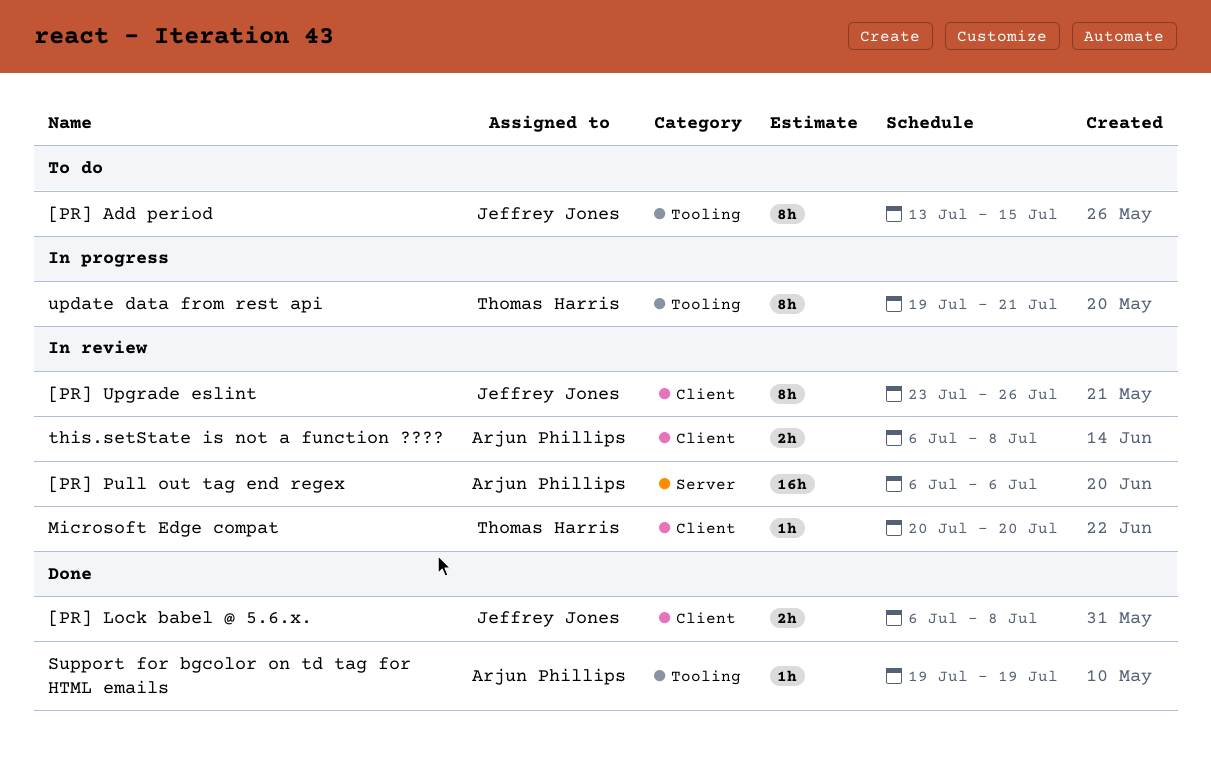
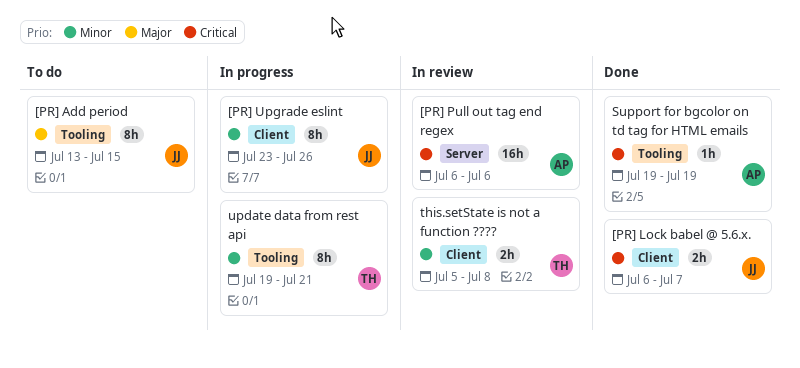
[PR] Lock babel @ 5.6.x., due: Jul 8 -> Jul 7
[PR] Upgrade eslint, status: In review -> In progress
Microsoft Edge compat: present -> none
this.setState is not a function ????, owner: Arjun Phillips -> Thomas Harris
this.setState is not a function ????, start: Jul 6 -> Jul 5

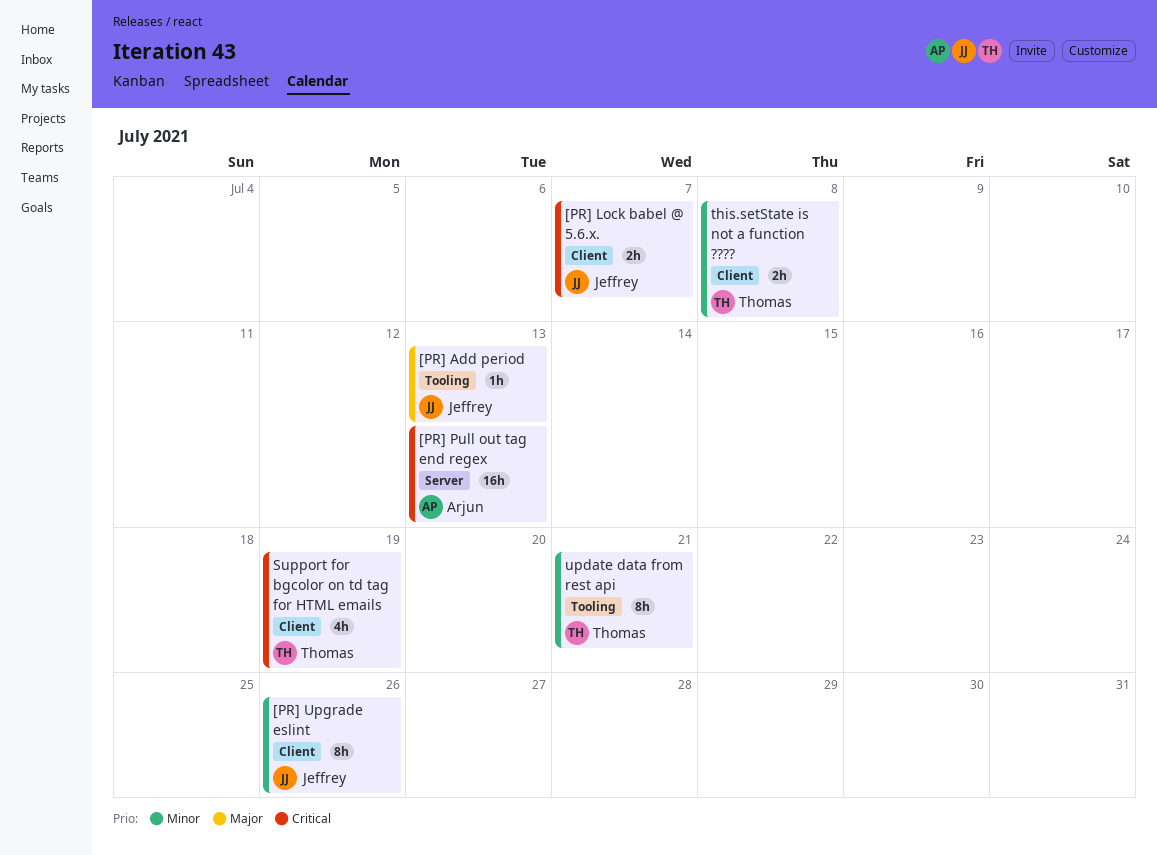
[PR] Add period, estimate: 8h -> 1h
[PR] Add period, due: Jul 15 -> Jul 13
[PR] Pull out tag end regex, due: Jul 6 -> Jul 13
Support for bgcolor on td tag for HTML emails, owner: Arjun -> Thomas
Support for bgcolor on td tag for HTML emails, label: Tooling -> Client
Support for bgcolor on td tag for HTML emails, estimate: 1h -> 4h

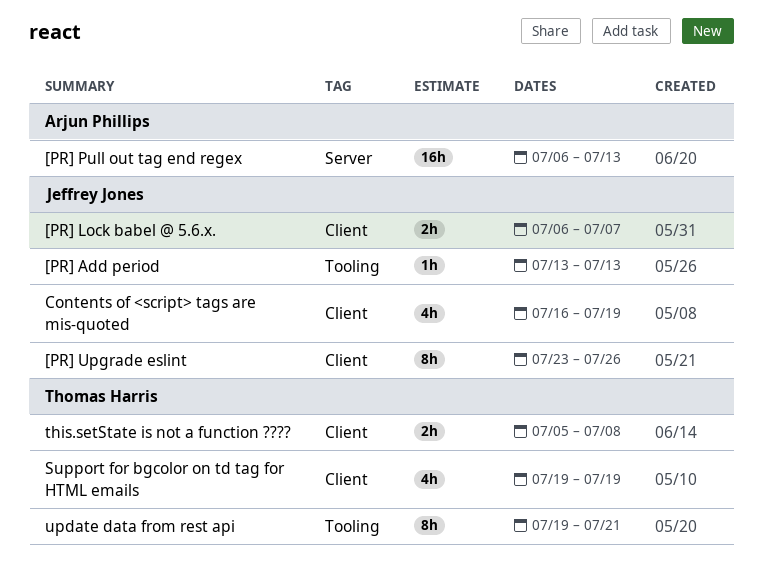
Contents of <script> tags are mis-quoted: none -> present

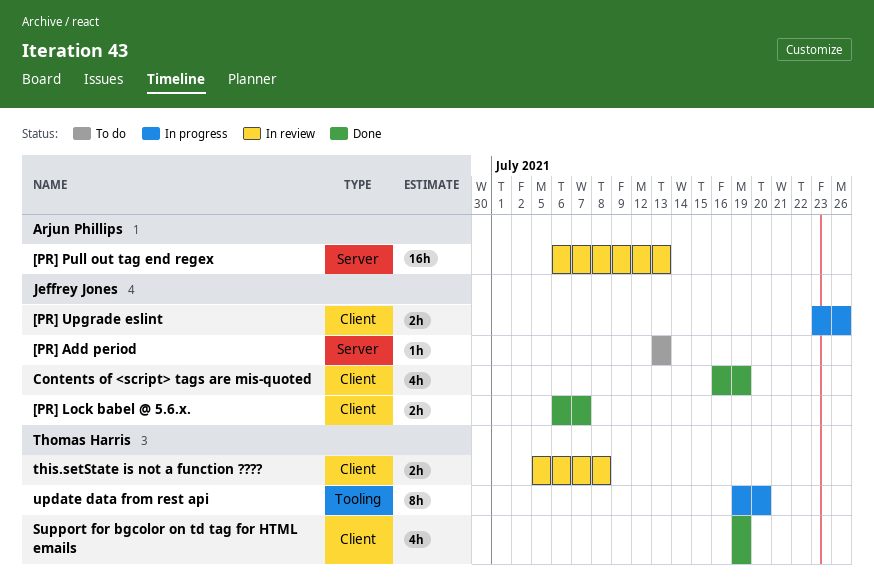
[PR] Add period, label: Tooling -> Server
[PR] Upgrade eslint, estimate: 8h -> 2h
update data from rest api, due: Jul 21 -> Jul 20

